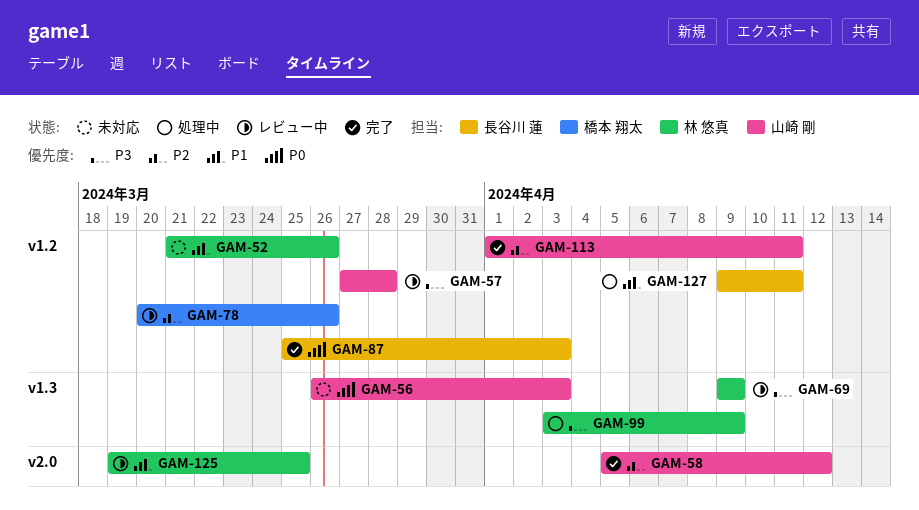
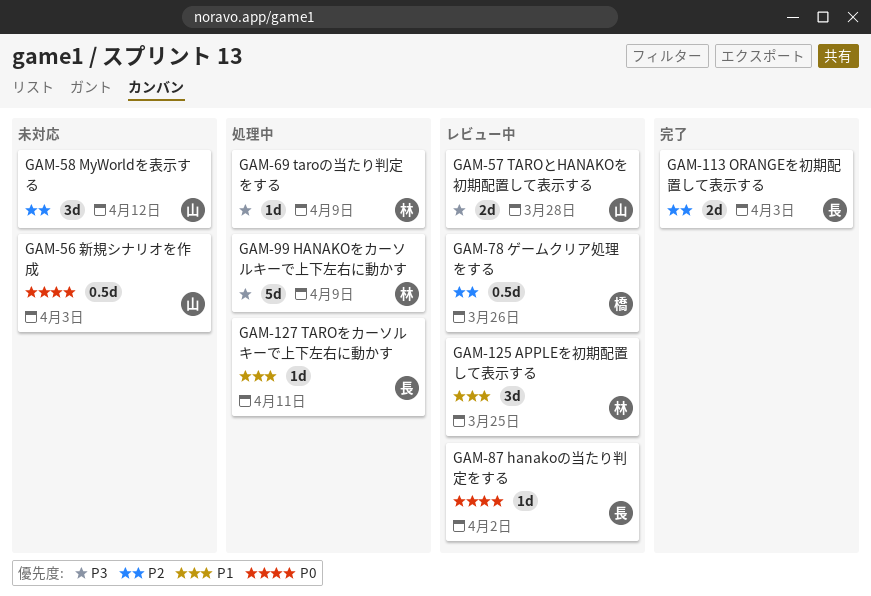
GAM-52: present -> none
GAM-58, status: 完了 -> 未対応
GAM-69, status: レビュー中 -> 処理中
GAM-87, status: 完了 -> レビュー中
GAM-87, due: Apr 3 -> Apr 2
GAM-113, owner: 山崎 剛 -> 長谷川 蓮
GAM-113, due: Apr 11 -> Apr 3

